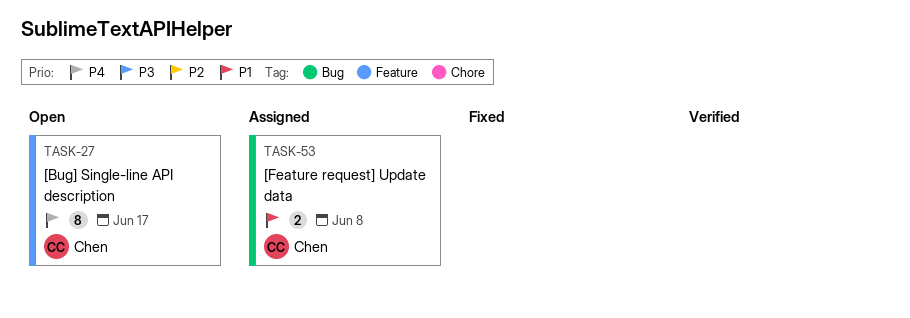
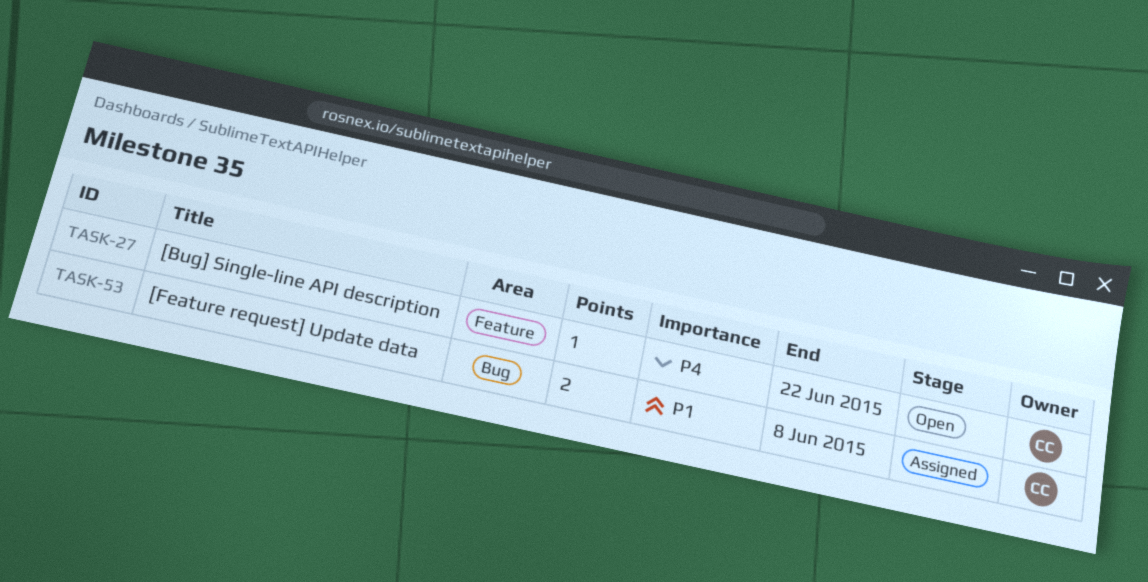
TASK-27, estimate: 8 -> 1
TASK-27, due: Jun 17 -> Jun 22

